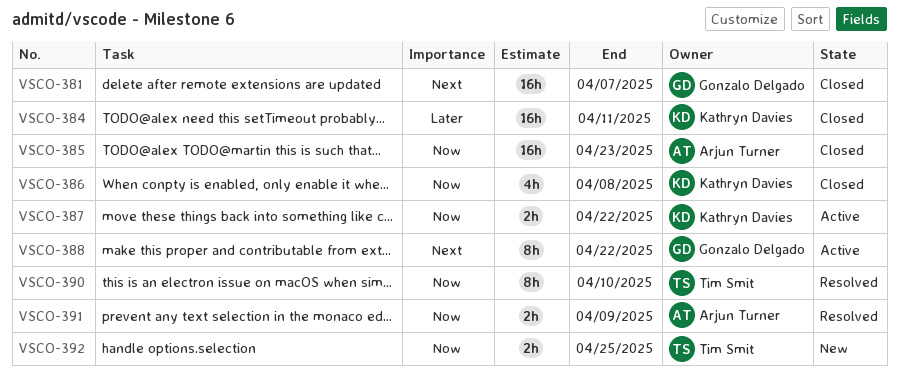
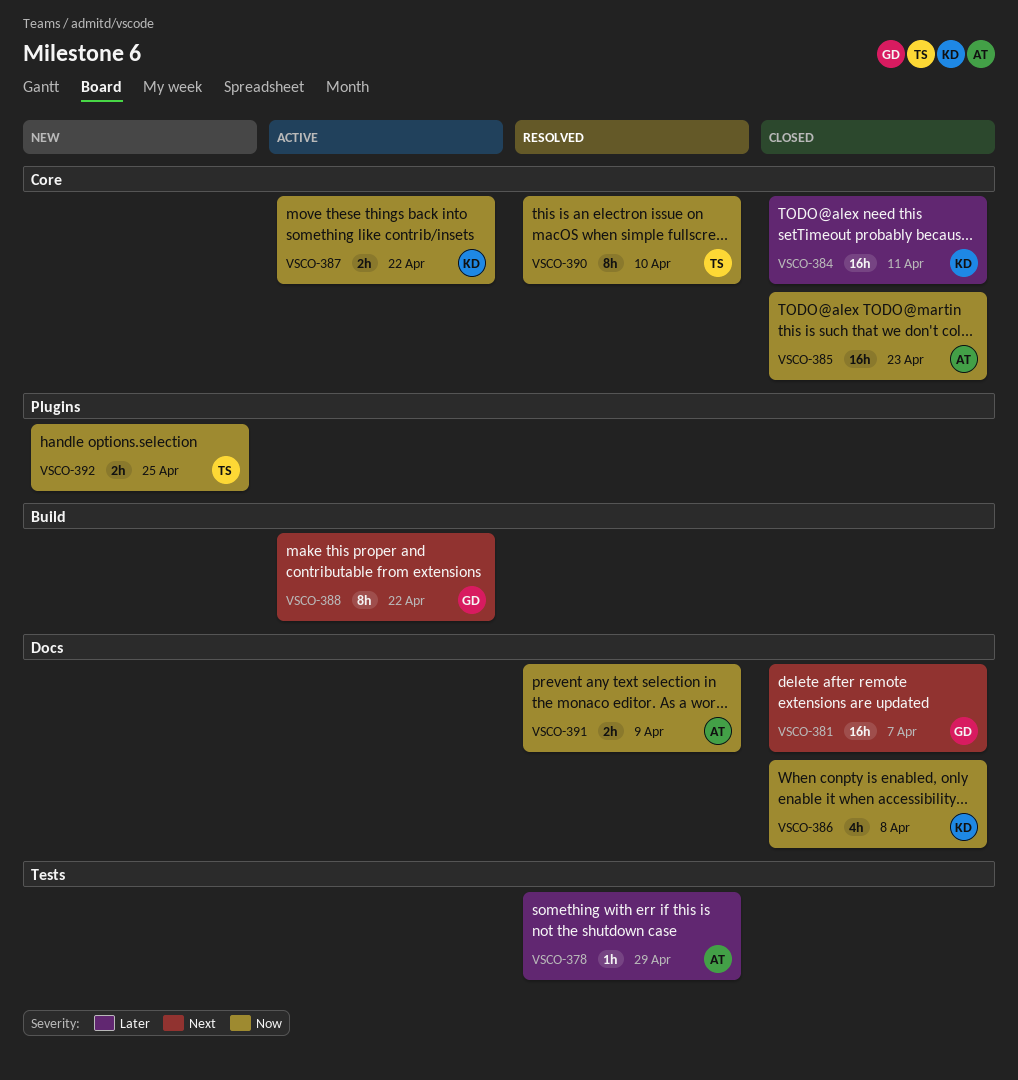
VSCO-378: none -> present

